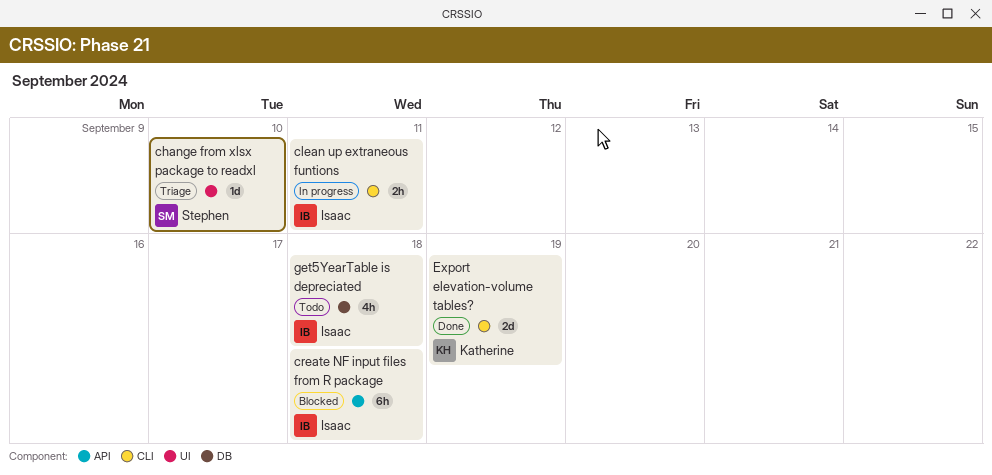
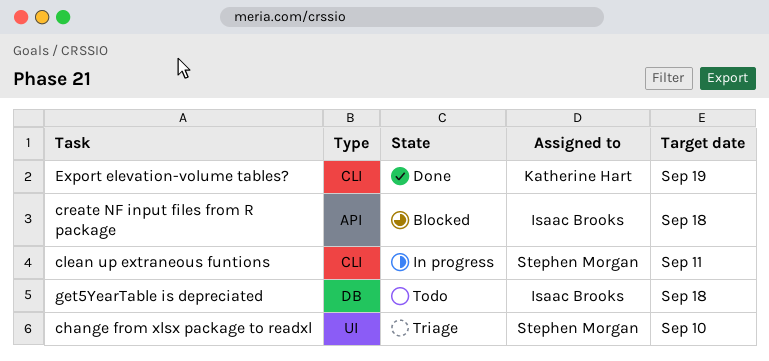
clean up extraneous funtions, owner: Isaac Brooks -> Stephen Morgan

